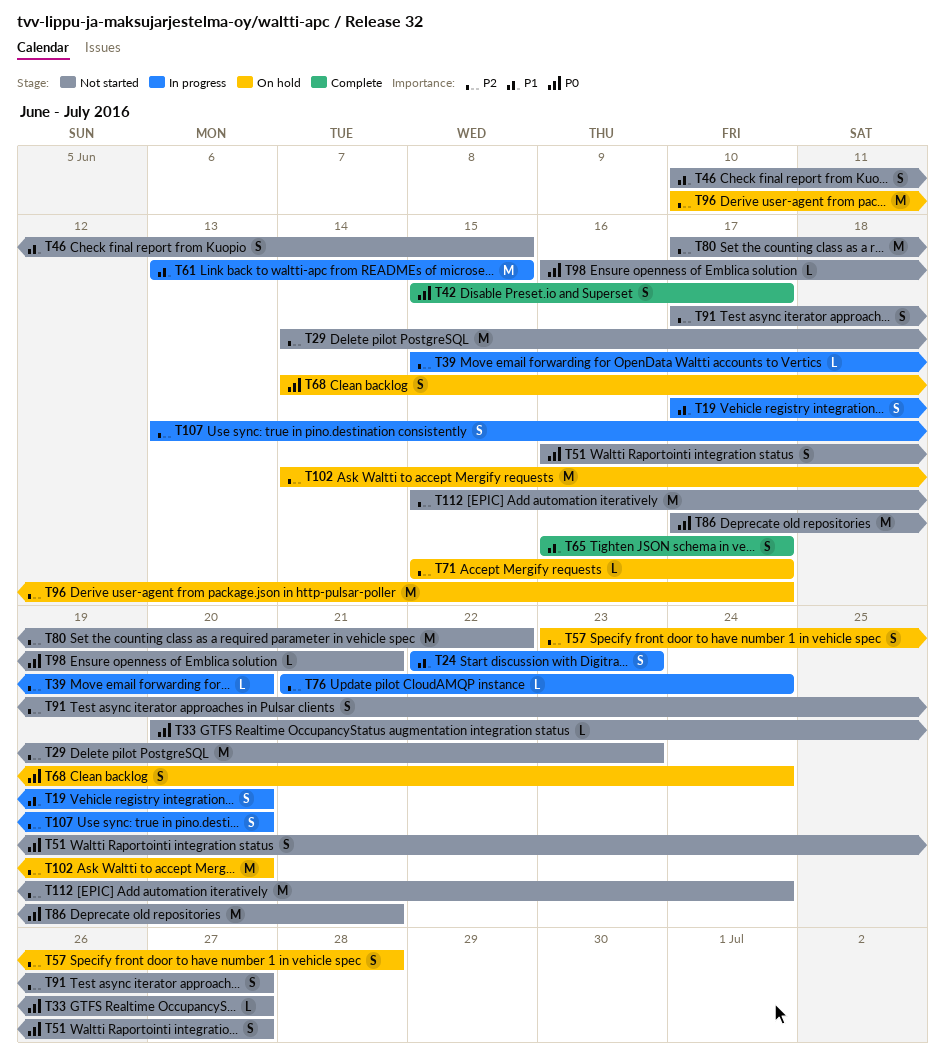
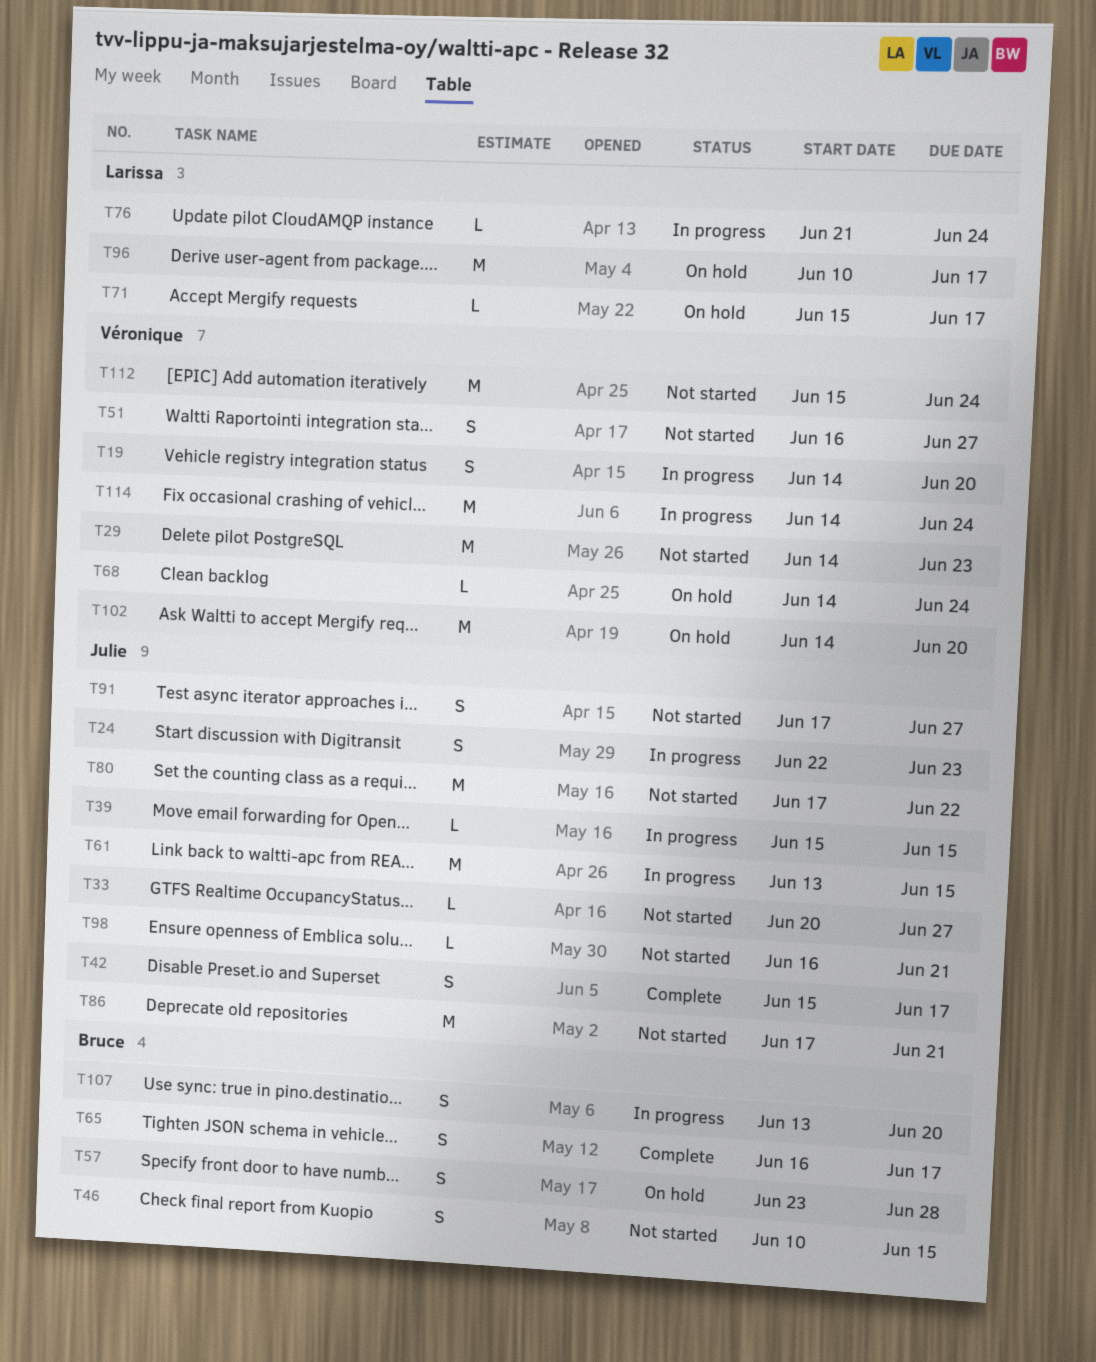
T19, start: Jun 17 -> Jun 14
T39, due: Jun 20 -> Jun 15
T68, estimate: S -> L
T114: none -> present

